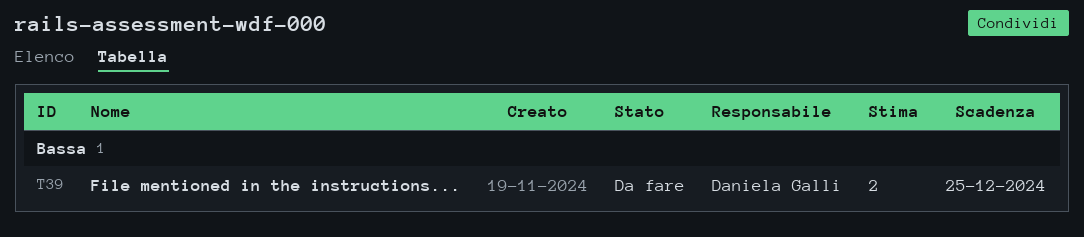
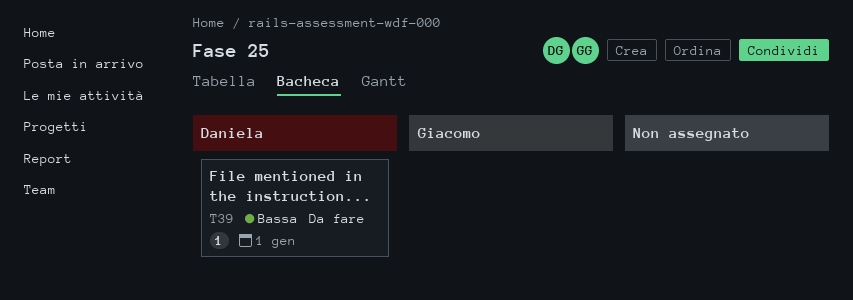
T39, estimate: 2 -> 1
T39, due: Dec 25 -> Jan 1

